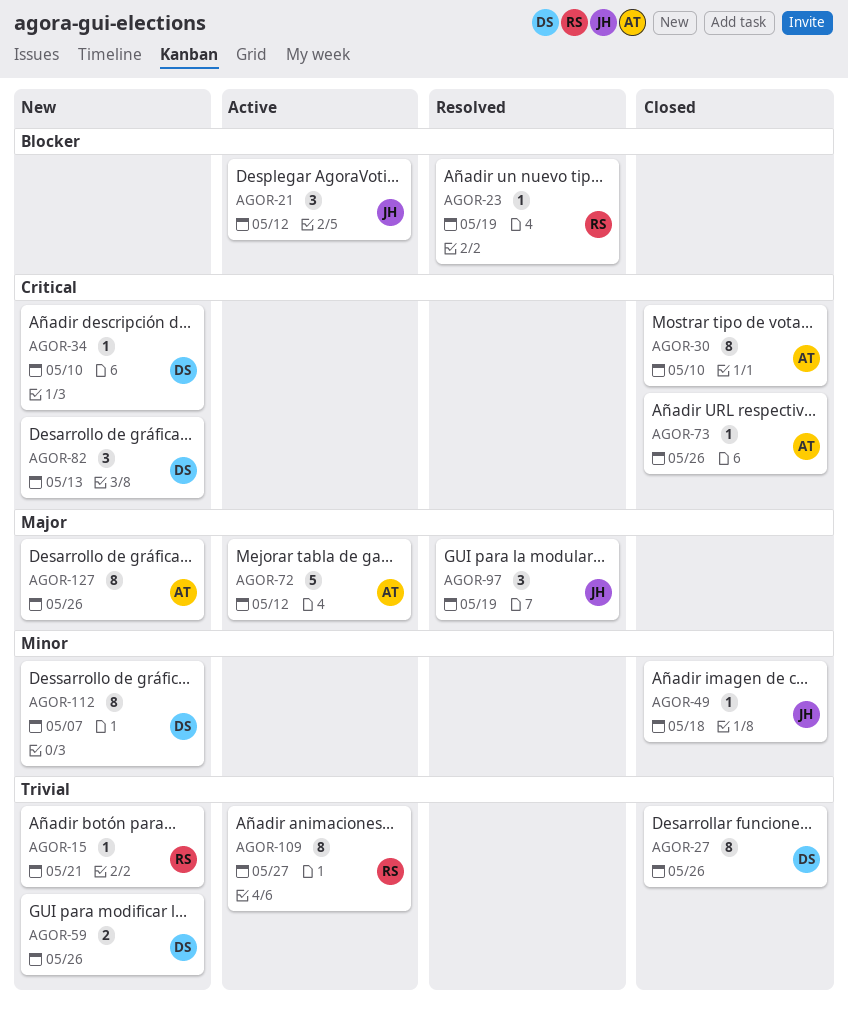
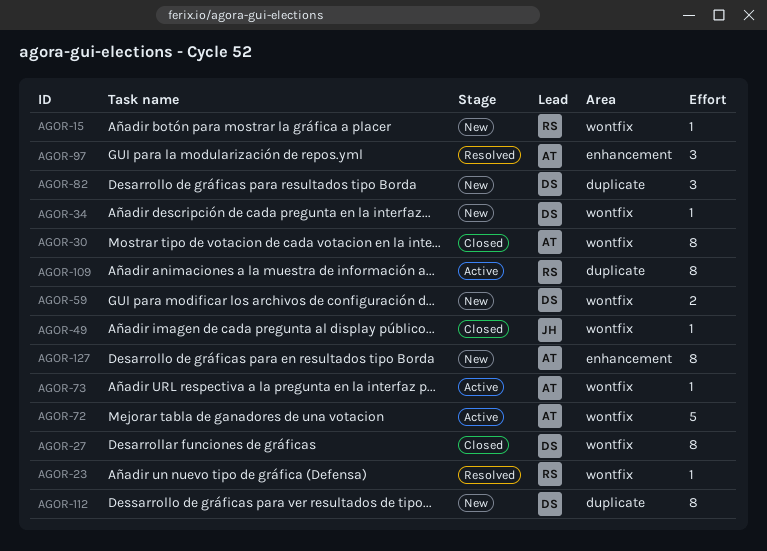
AGOR-21: present -> none
AGOR-73, status: Closed -> Active
AGOR-97, owner: JH -> AT

